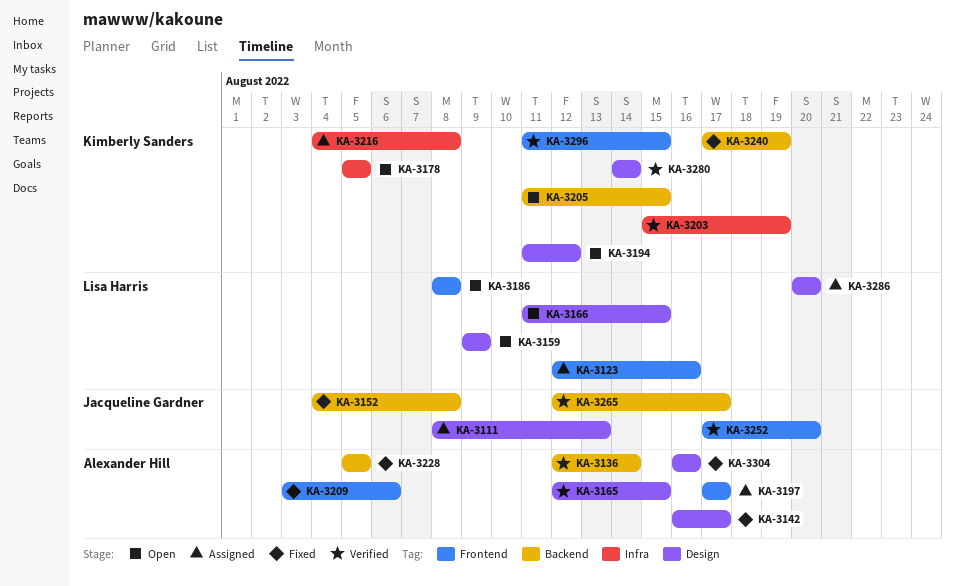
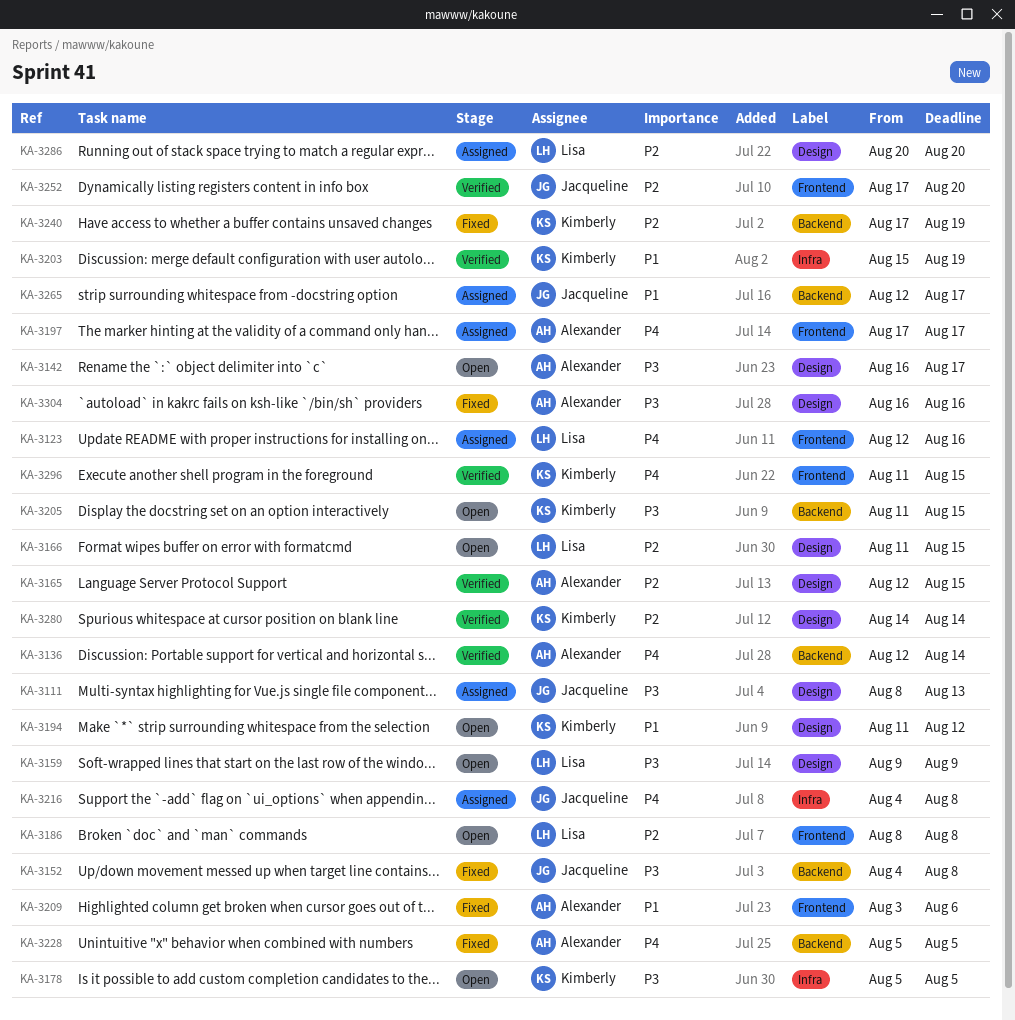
KA-3142, status: Fixed -> Open
KA-3216, owner: Kimberly Sanders -> Jacqueline Gardner
KA-3265, status: Verified -> Assigned

